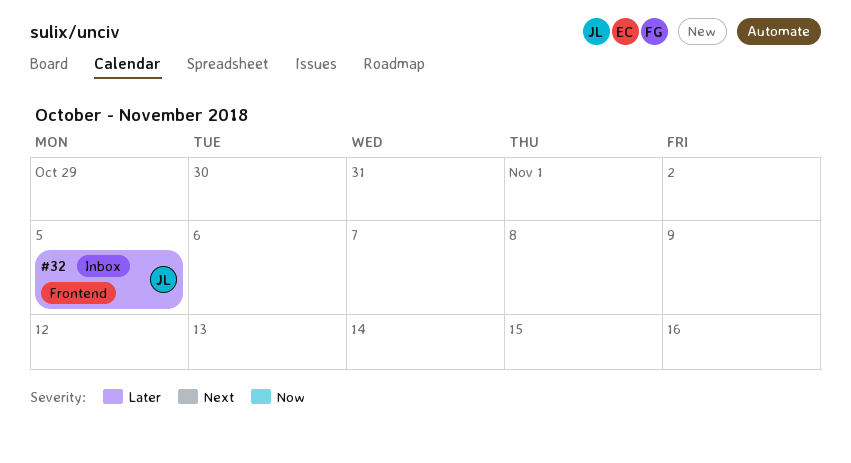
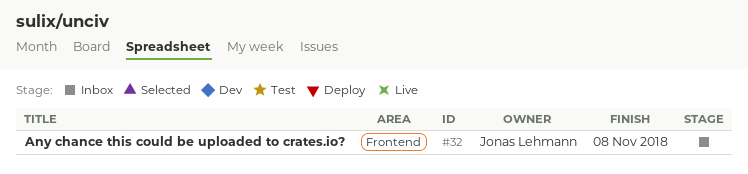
#32, due: Nov 5 -> Nov 8

